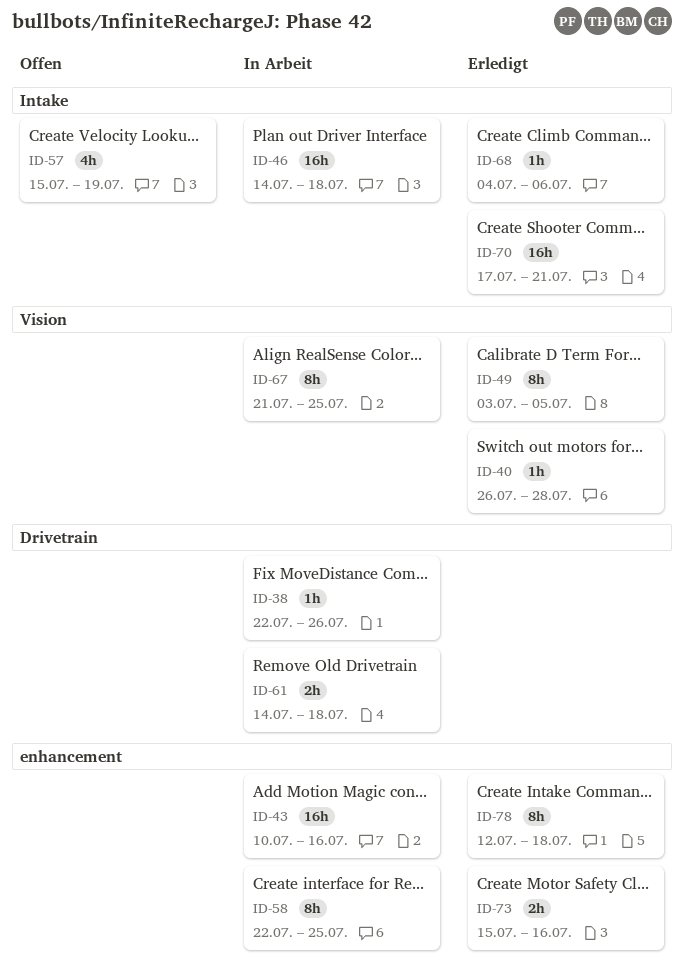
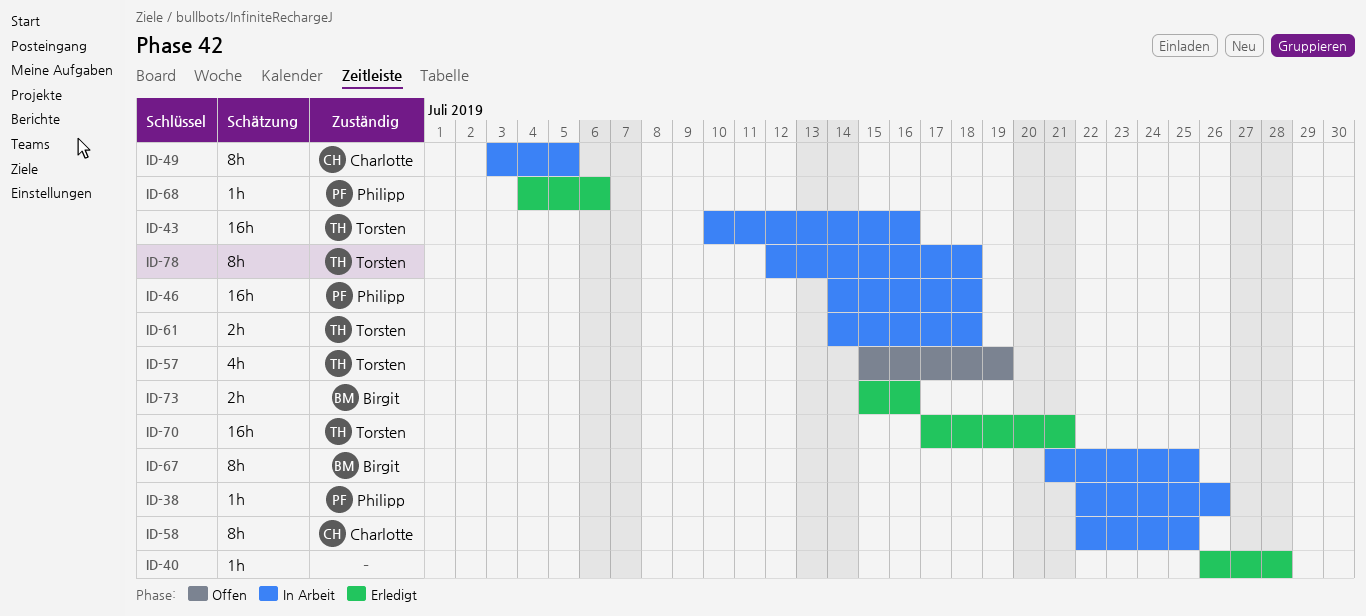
ID-49, status: Erledigt -> In Arbeit
ID-78, status: Erledigt -> In Arbeit

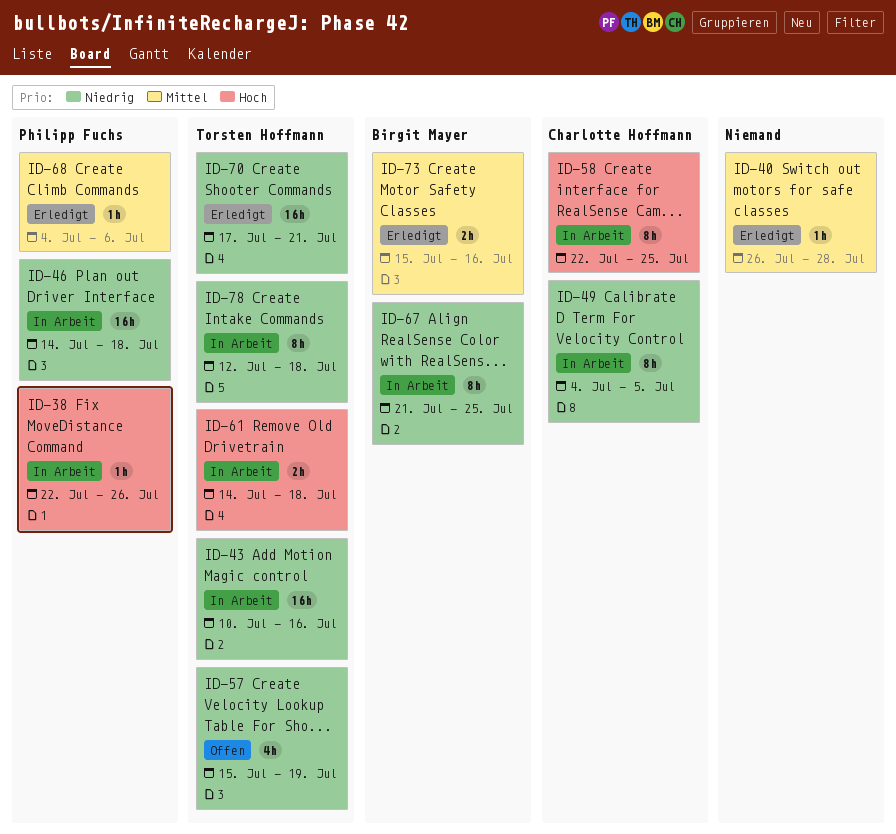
ID-49, start: Jul 3 -> Jul 4

